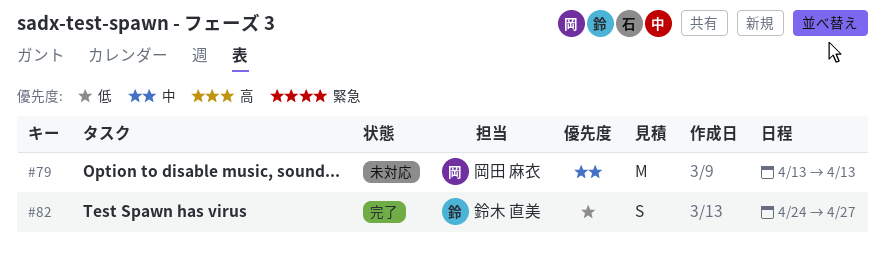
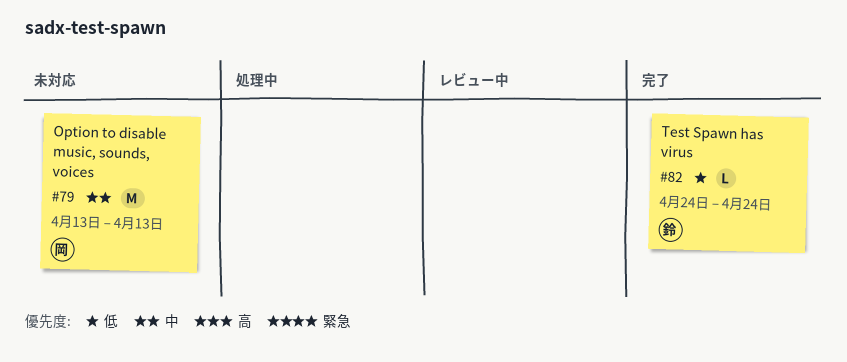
#82, estimate: S -> L
#82, due: Apr 27 -> Apr 24

